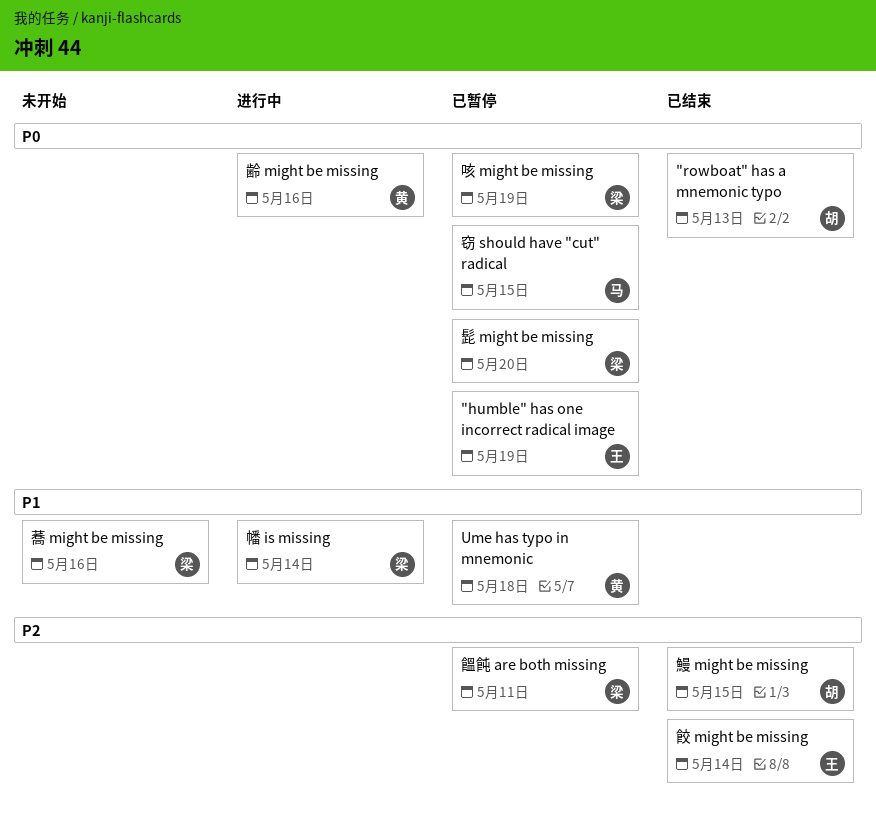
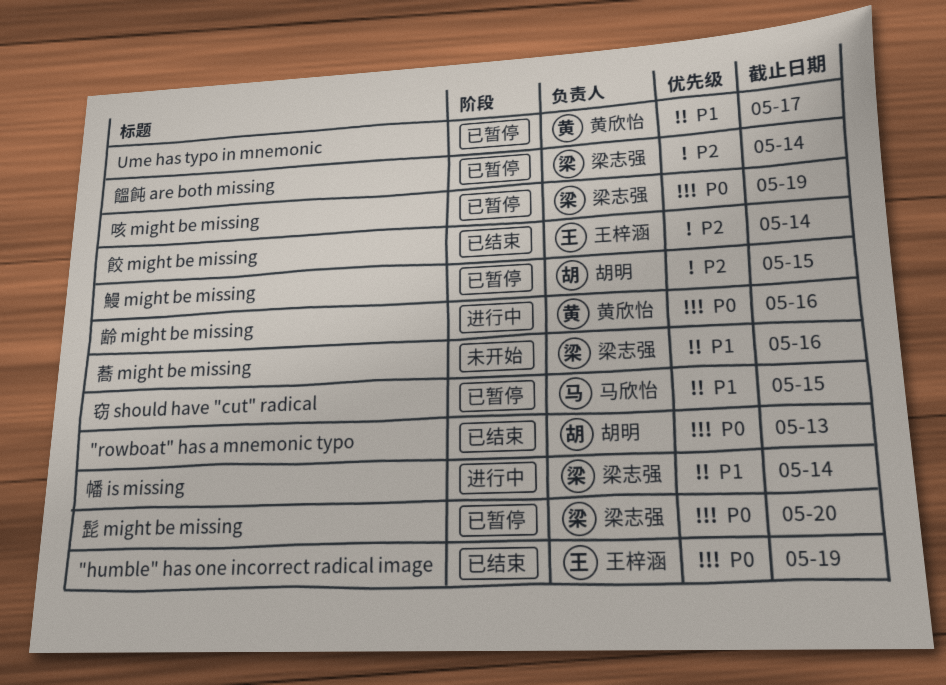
"humble" has one incorrect radical image, status: 已暂停 -> 已结束
Ume has typo in mnemonic, due: May 18 -> May 17
窃 should have "cut" radical, priority: P0 -> P1
饂飩 are both missing, due: May 11 -> May 14
鰻 might be missing, status: 已结束 -> 已暂停

